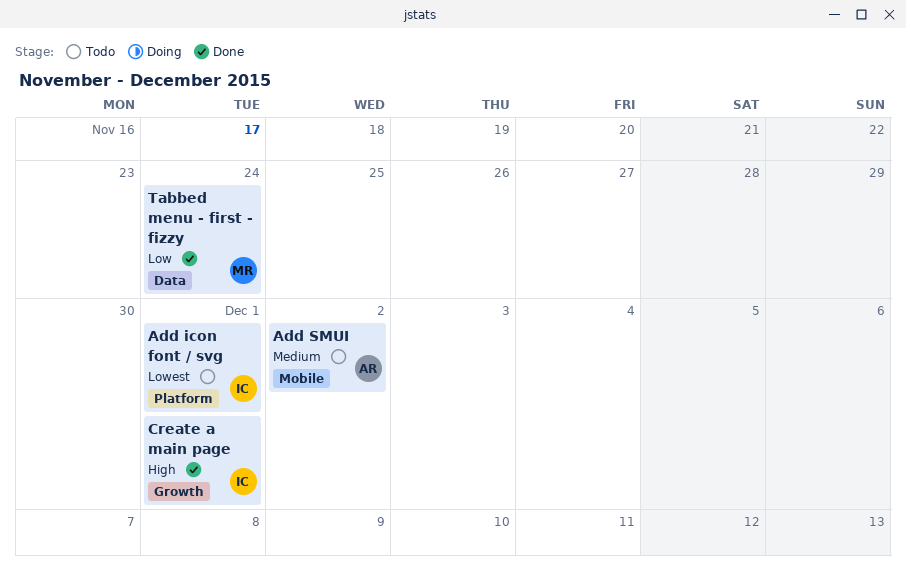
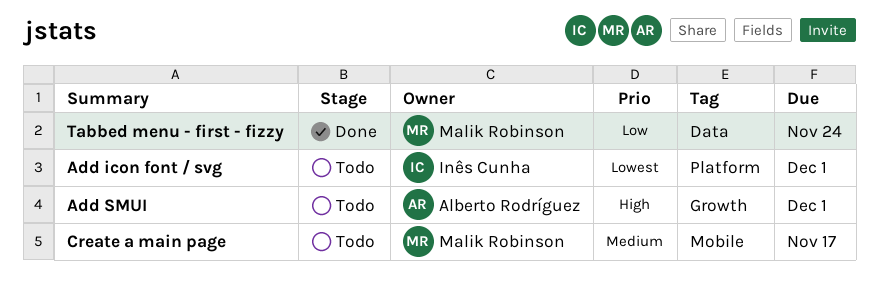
Add SMUI, priority: Medium -> High
Add SMUI, label: Mobile -> Growth
Add SMUI, due: Dec 2 -> Dec 1
Create a main page, status: Done -> Todo
Create a main page, owner: Inês Cunha -> Malik Robinson
Create a main page, priority: High -> Medium
Create a main page, label: Growth -> Mobile
Create a main page, due: Dec 1 -> Nov 17

